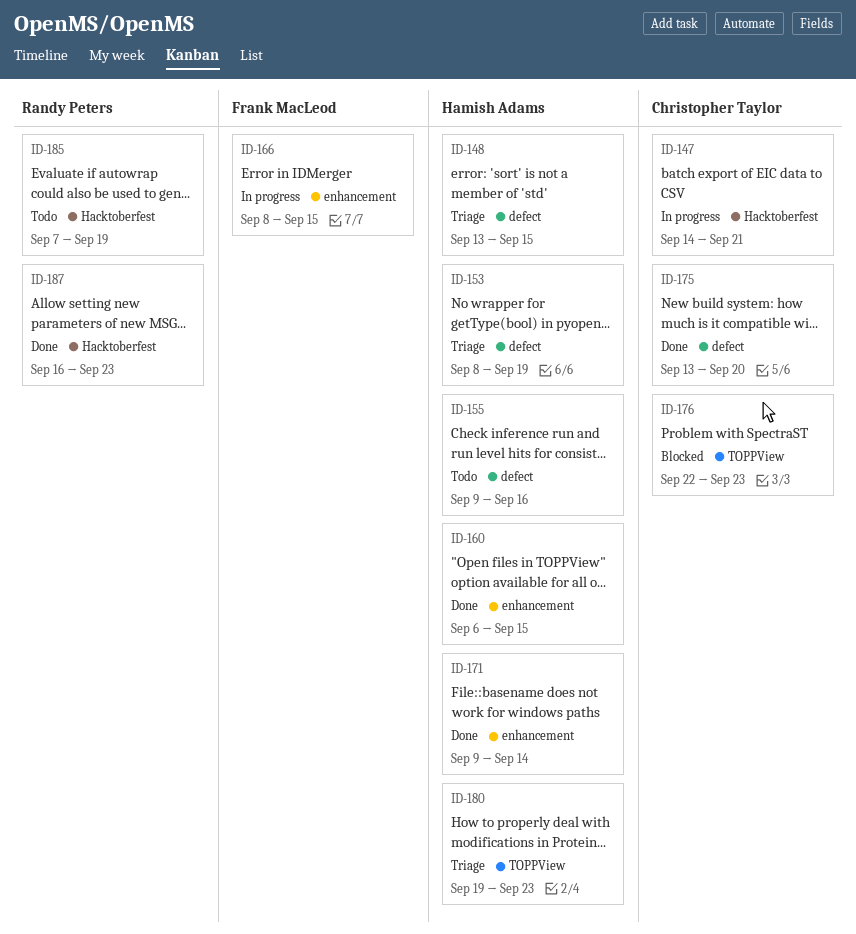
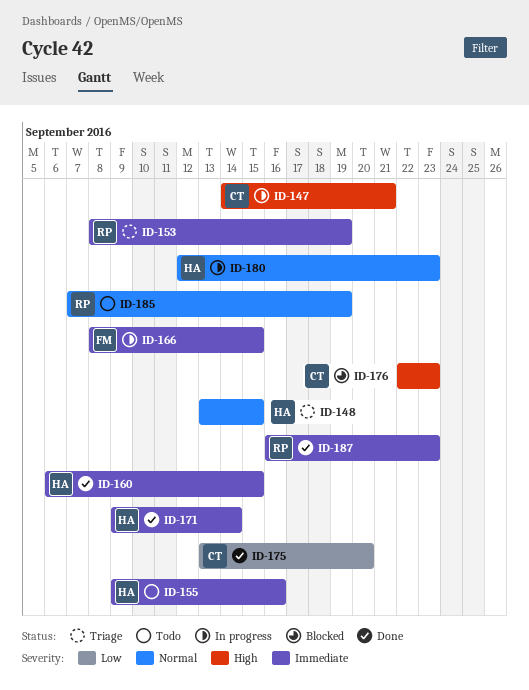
ID-153, owner: Hamish Adams -> Randy Peters
ID-180, status: Triage -> In progress
ID-180, start: Sep 19 -> Sep 12

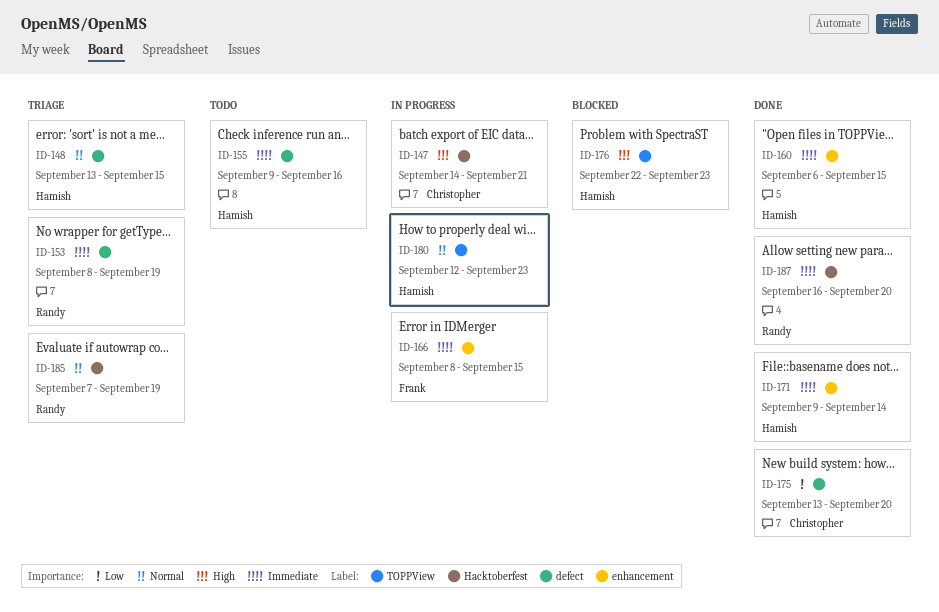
ID-176, owner: Christopher -> Hamish
ID-185, status: Todo -> Triage
ID-187, due: Sep 23 -> Sep 20

